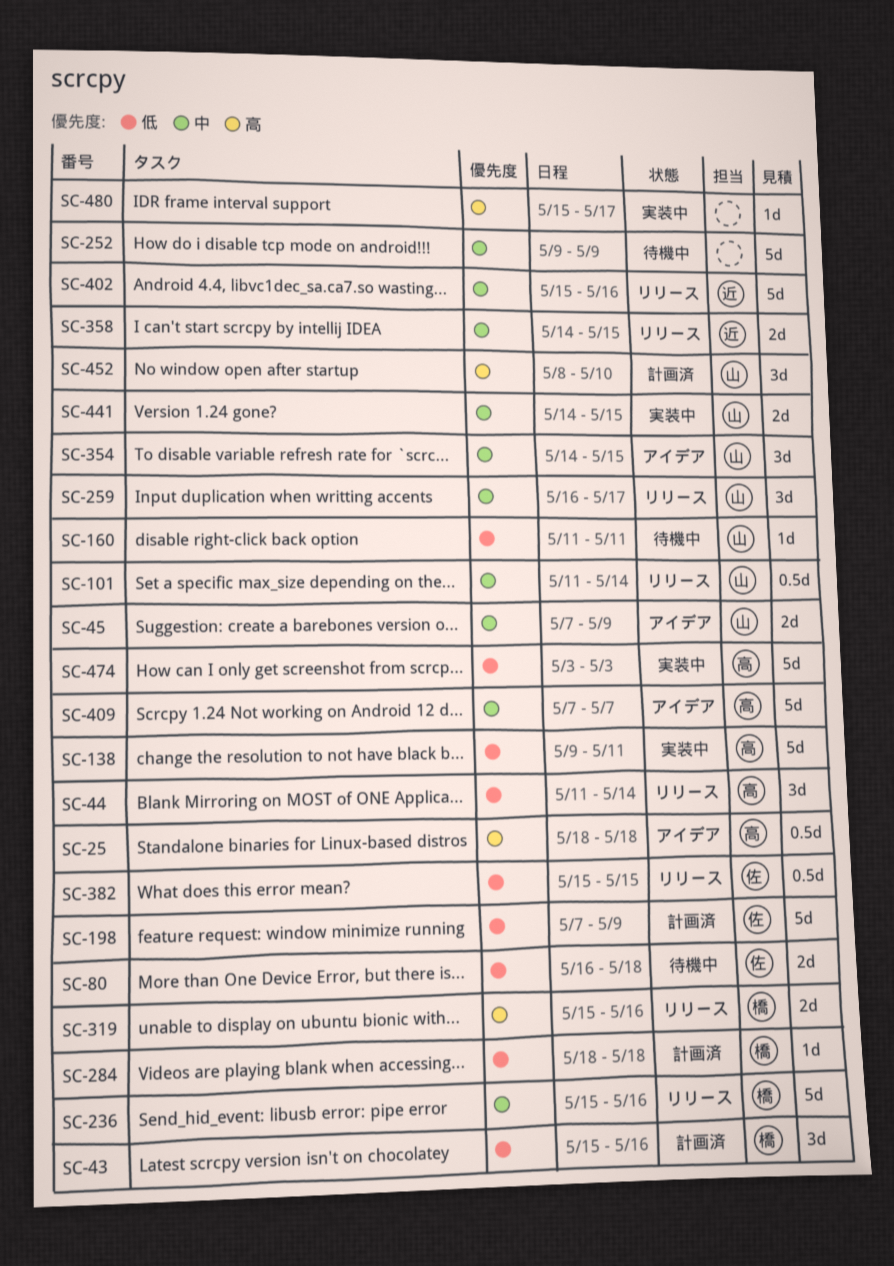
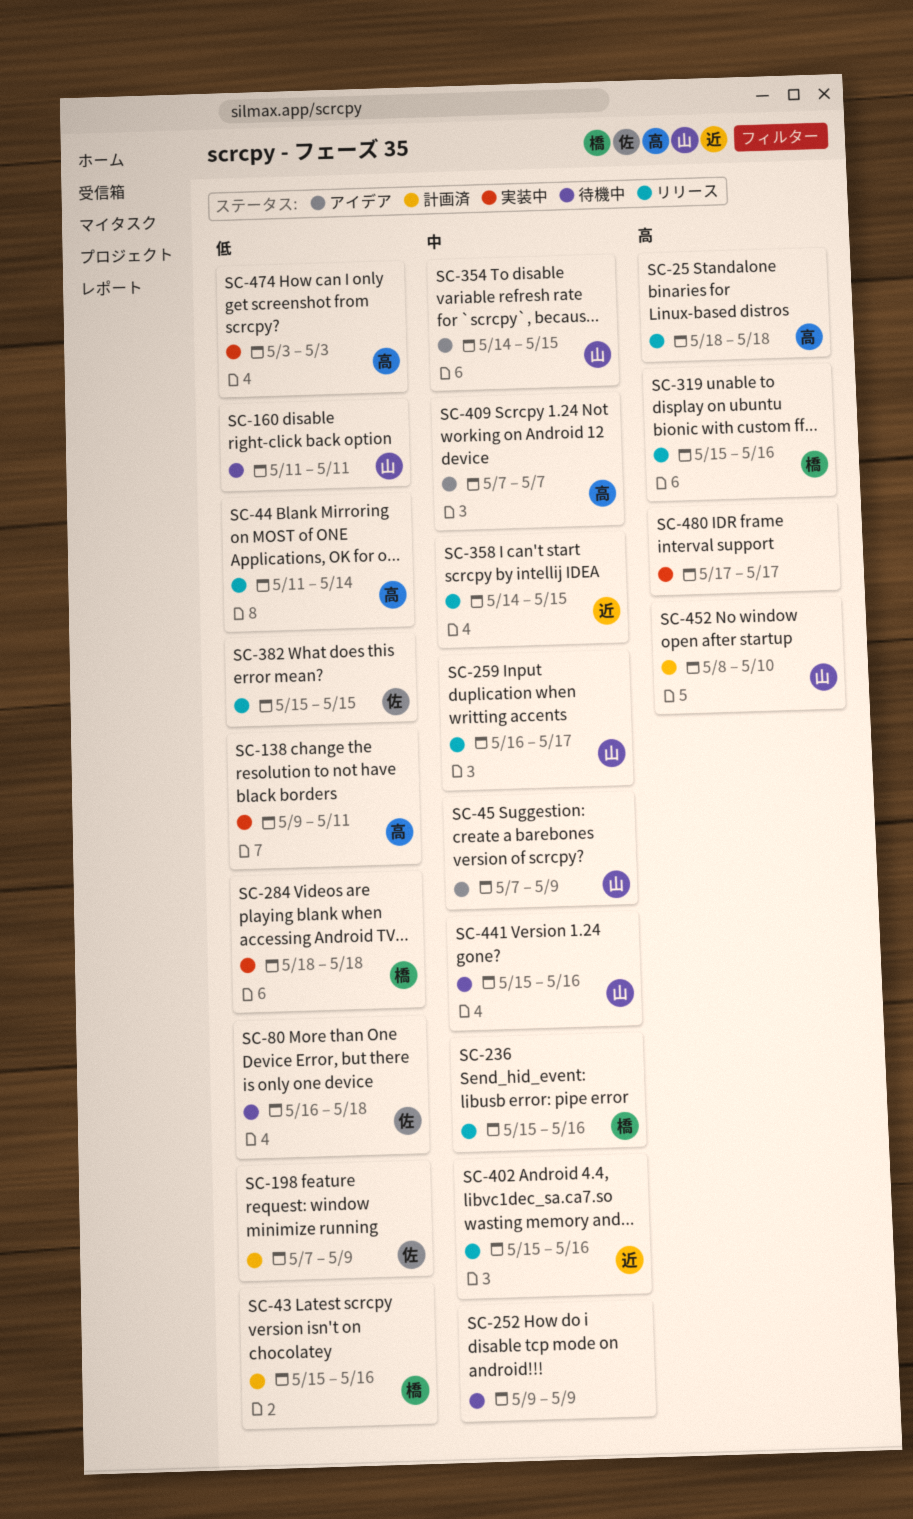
SC-25, status: アイデア -> リリース
SC-101: present -> none
SC-284, status: 計画済 -> 実装中
SC-441, status: 実装中 -> 待機中
SC-441, start: May 14 -> May 15
SC-441, due: May 15 -> May 16
SC-480, start: May 15 -> May 17

